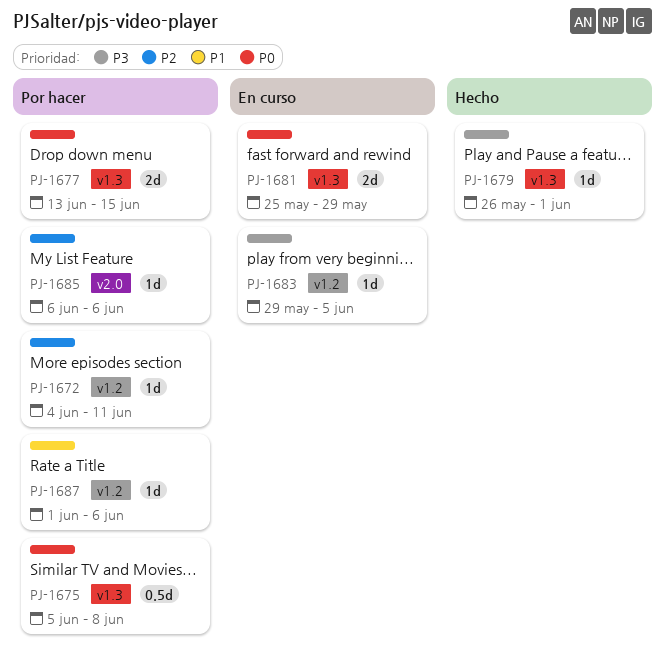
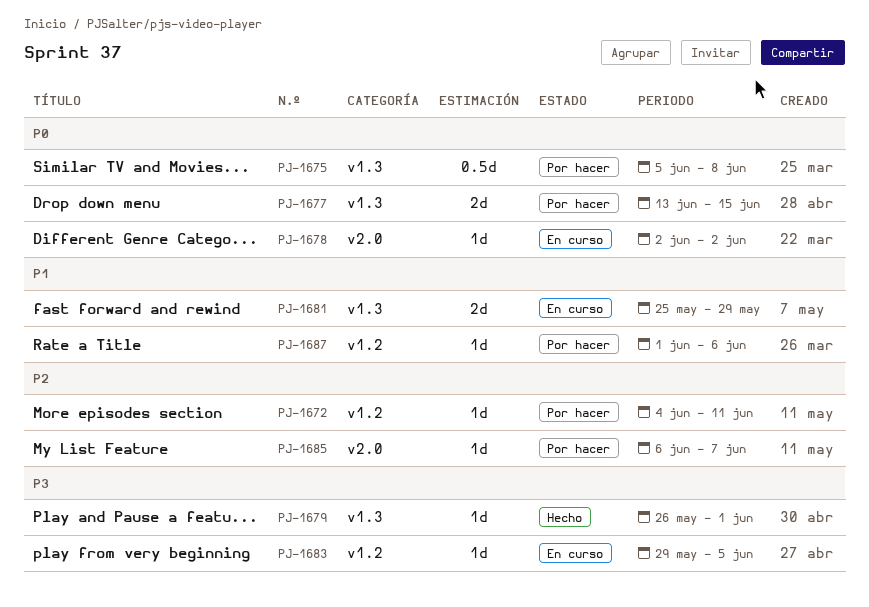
PJ-1678: none -> present
PJ-1681, priority: P0 -> P1
PJ-1685, due: Jun 6 -> Jun 7

